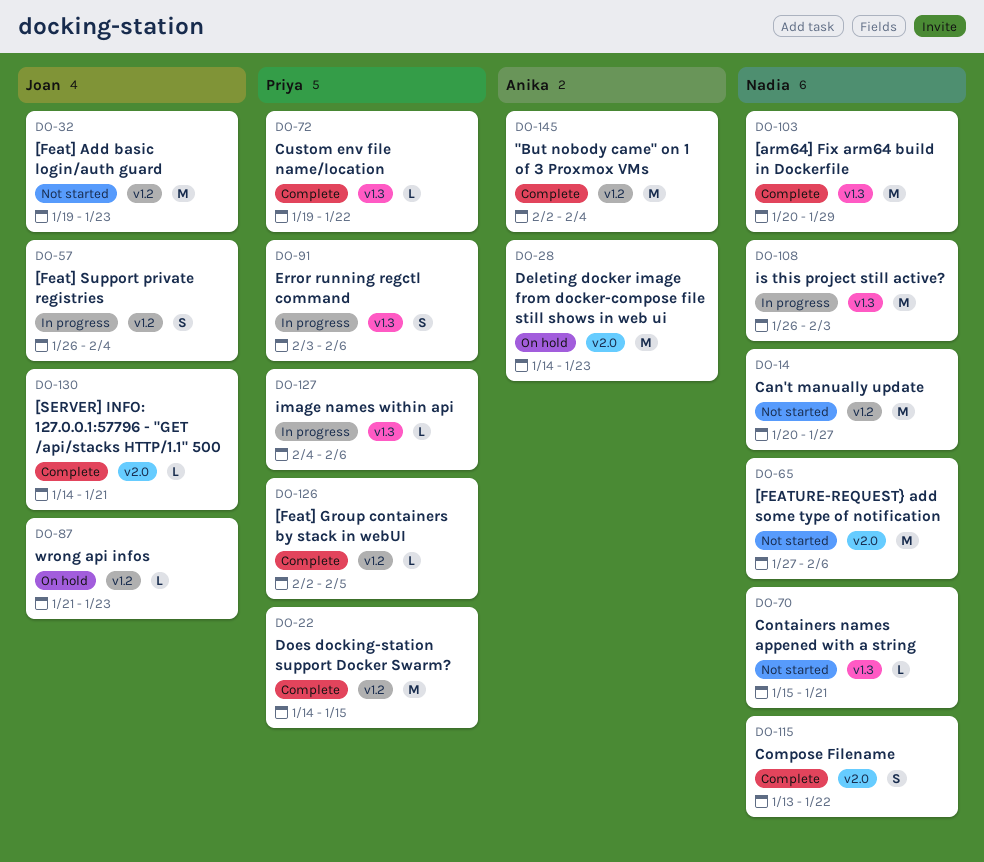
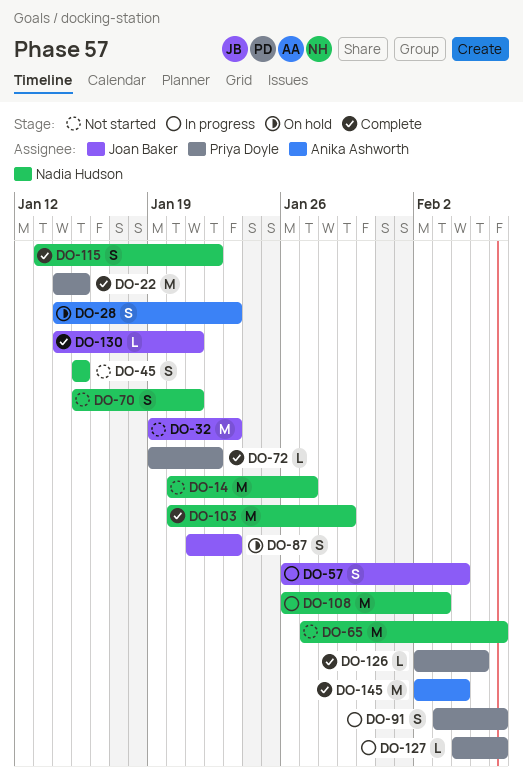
DO-28, estimate: M -> S
DO-45: none -> present
DO-70, estimate: L -> S
DO-87, estimate: L -> S

